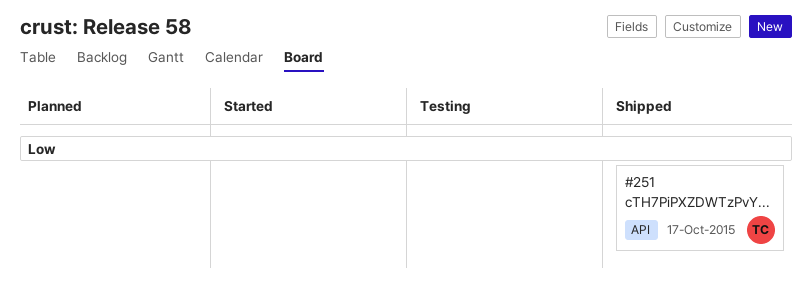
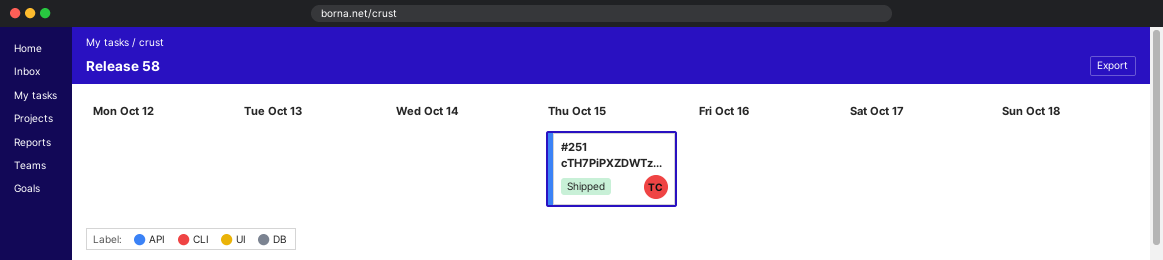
#251, due: Oct 17 -> Oct 15

